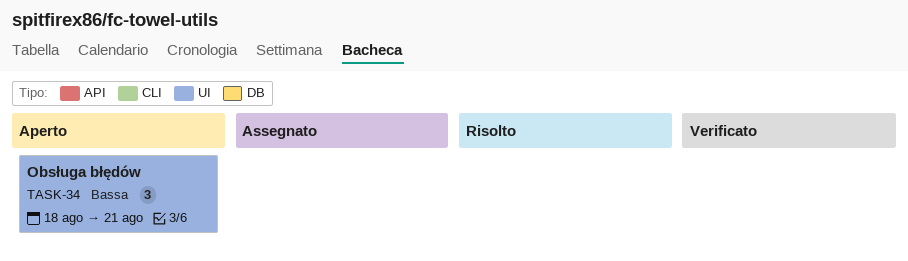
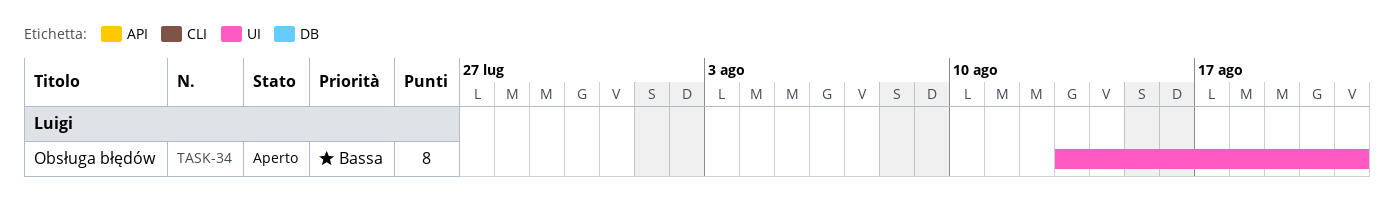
TASK-34, estimate: 3 -> 8
TASK-34, start: Aug 18 -> Aug 13

